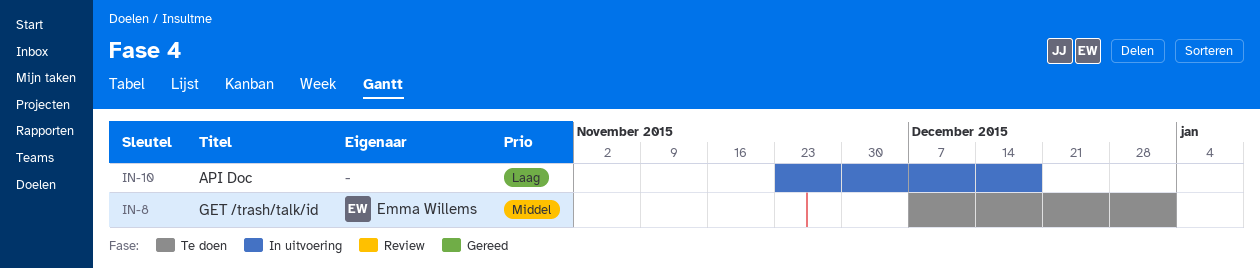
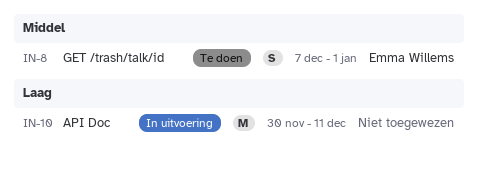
IN-10, start: Nov 23 -> Nov 30
IN-10, due: Dec 18 -> Dec 11

